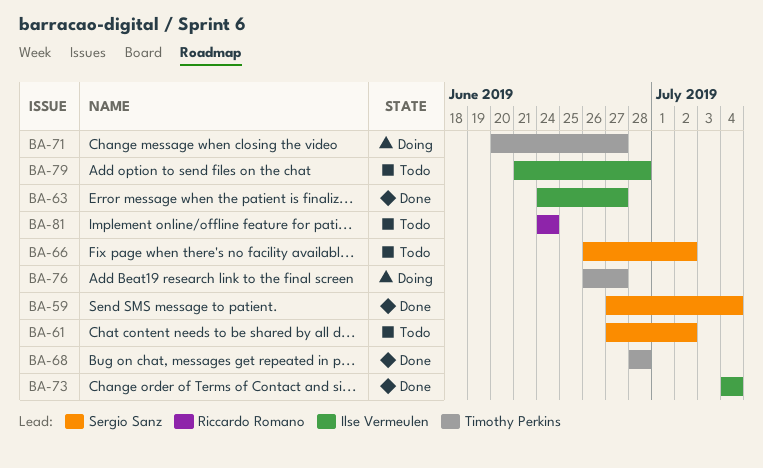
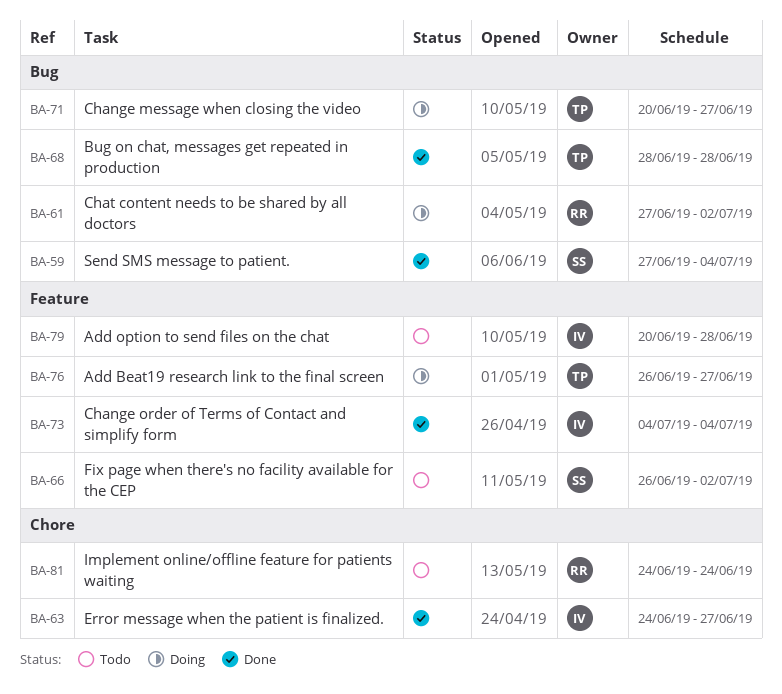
BA-61, status: Todo -> Doing
BA-61, owner: Sergio Sanz -> Riccardo Romano
BA-79, start: Jun 21 -> Jun 20

